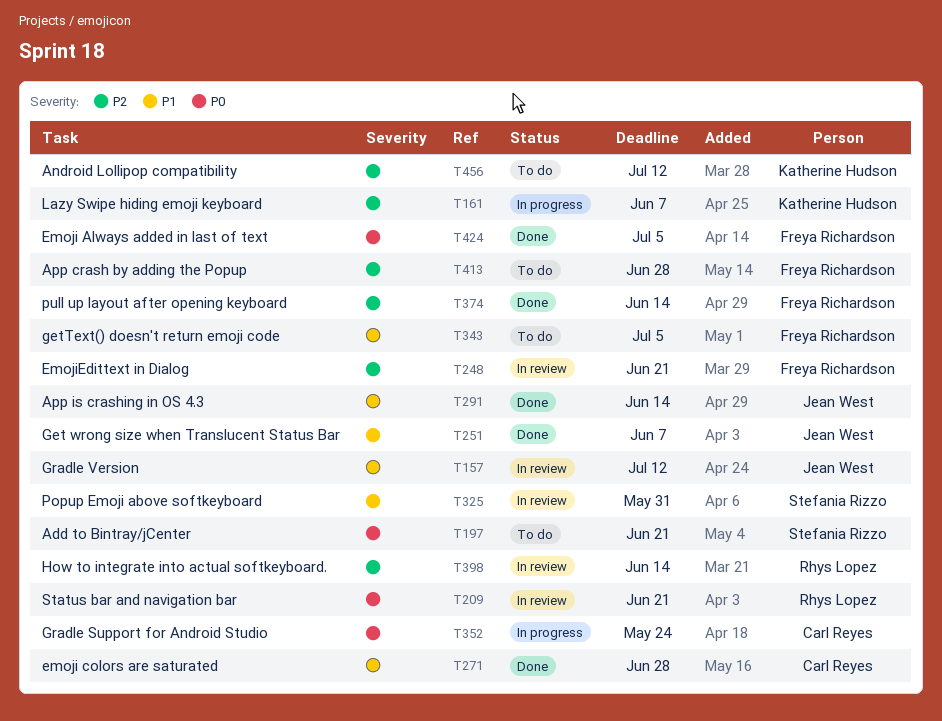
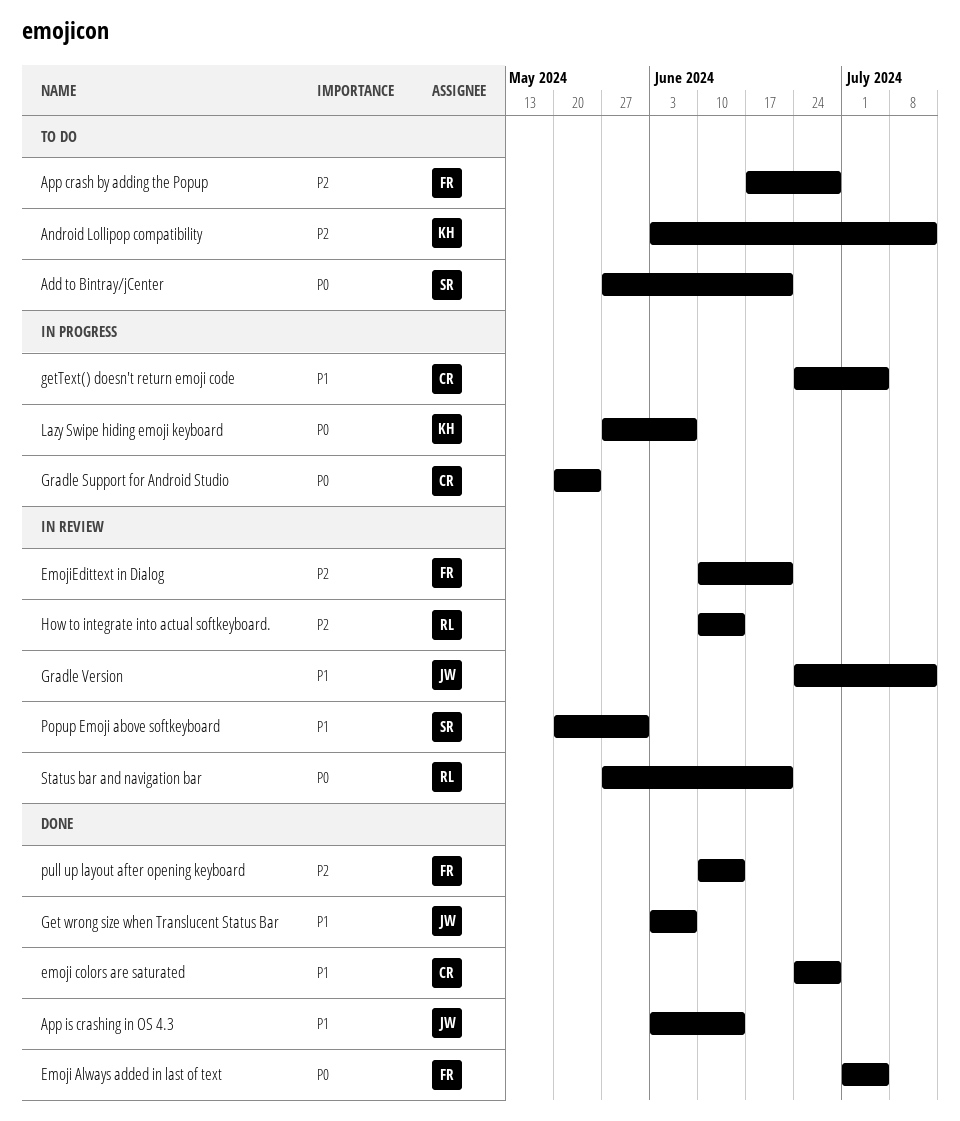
getText() doesn't return emoji code, status: To do -> In progress
getText() doesn't return emoji code, owner: Freya Richardson -> Carl Reyes
Lazy Swipe hiding emoji keyboard, priority: P2 -> P0

